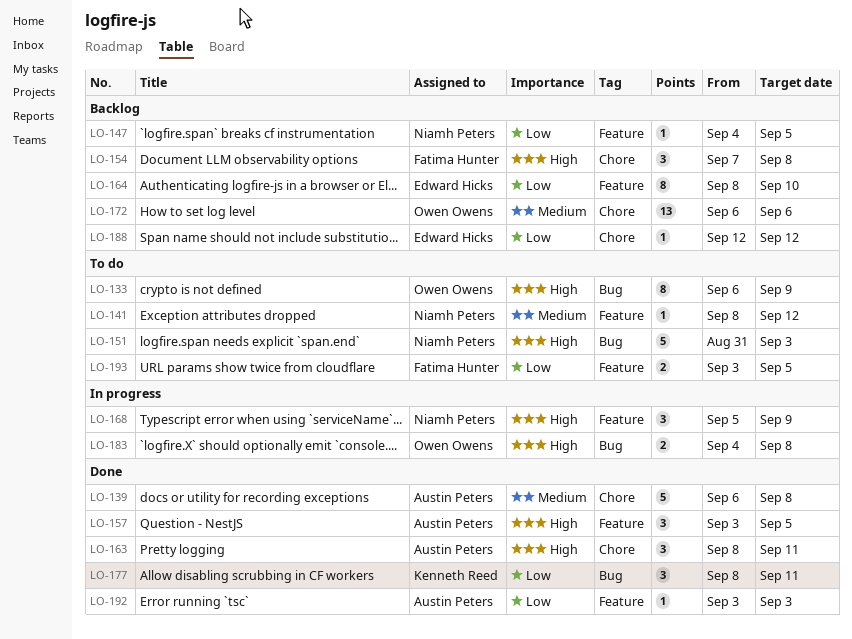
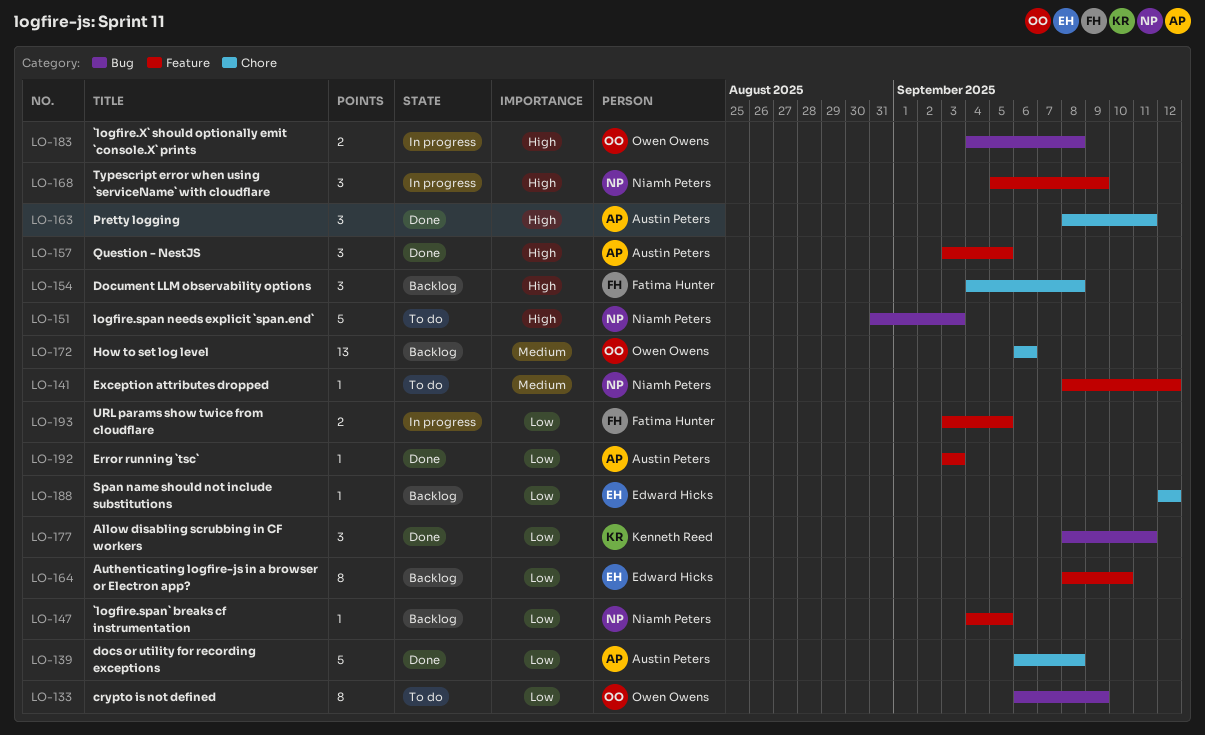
LO-133, priority: High -> Low
LO-139, priority: Medium -> Low
LO-154, start: Sep 7 -> Sep 4
LO-193, status: To do -> In progress

